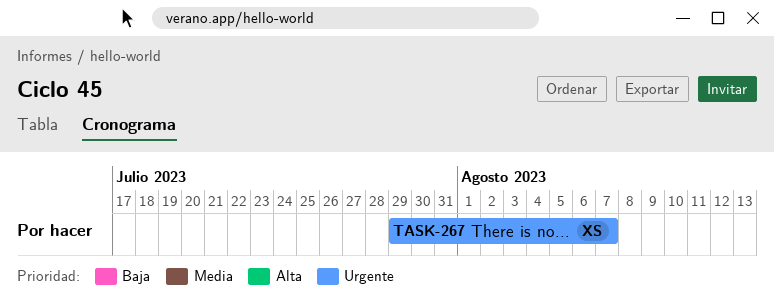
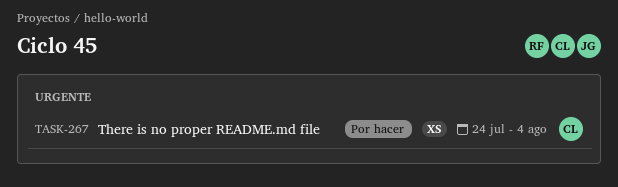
TASK-267, start: Jul 29 -> Jul 24
TASK-267, due: Aug 7 -> Aug 4

